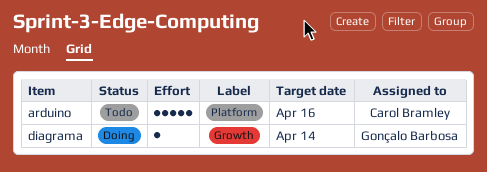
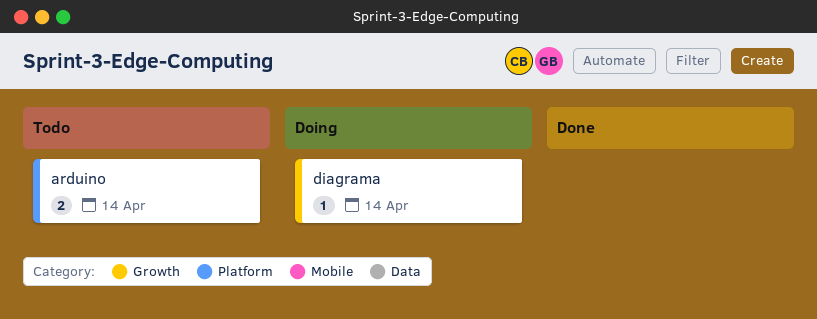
arduino, estimate: 5 -> 2
arduino, due: Apr 16 -> Apr 14

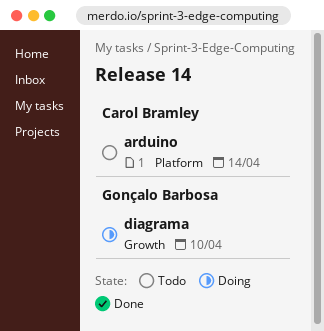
diagrama, due: Apr 14 -> Apr 10

